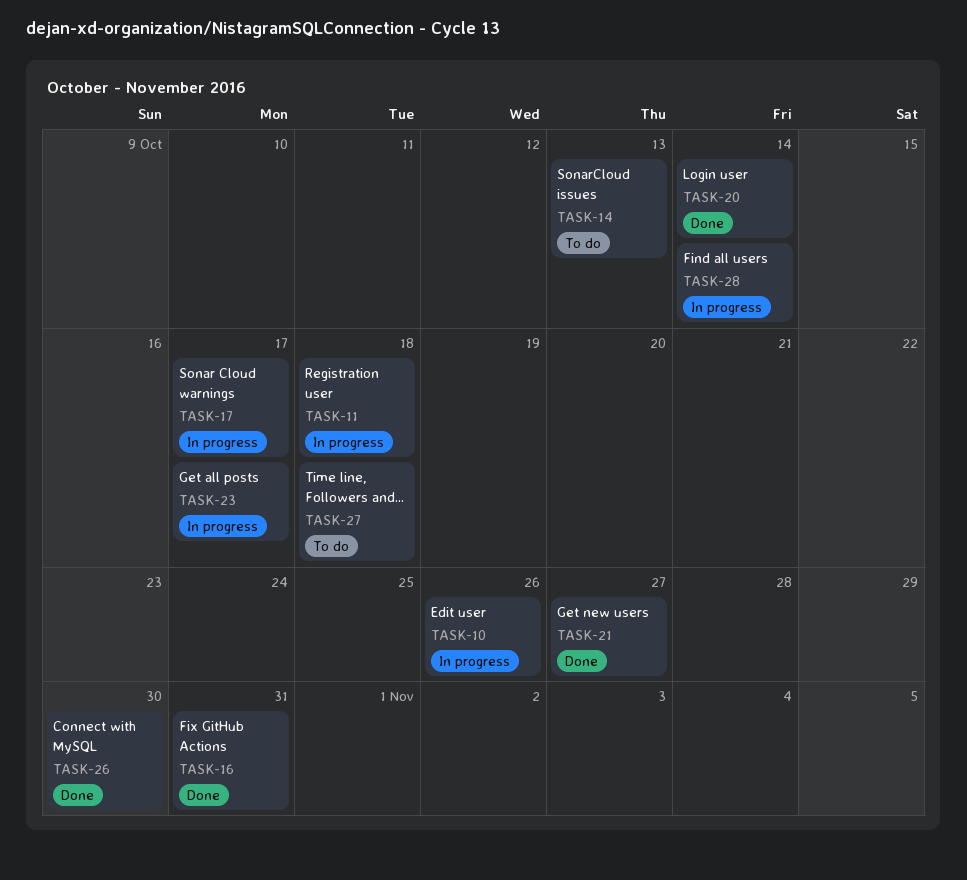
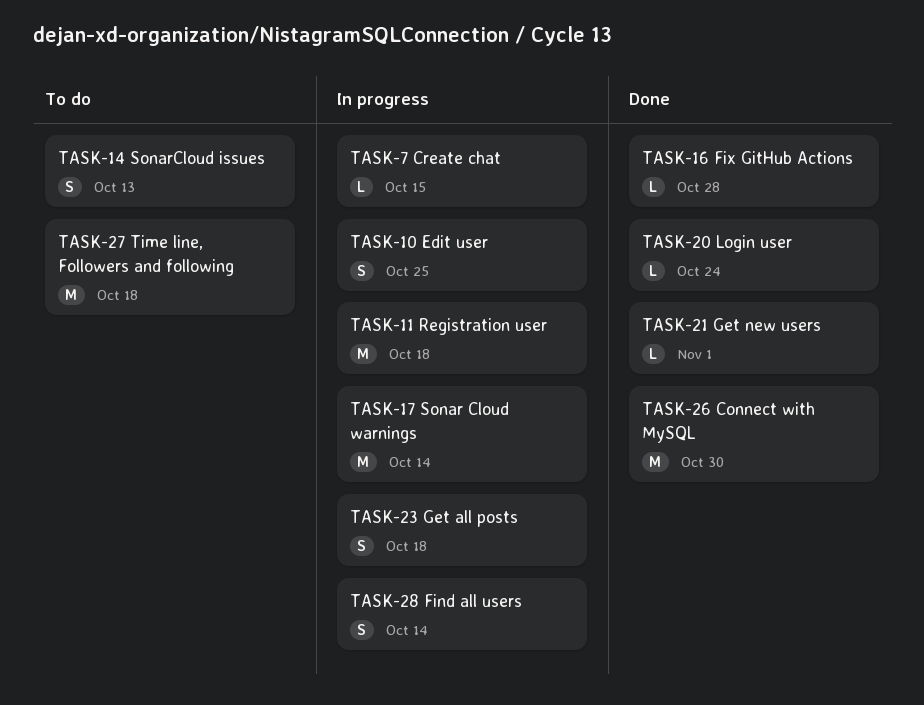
TASK-7: none -> present
TASK-10, due: Oct 26 -> Oct 25
TASK-16, due: Oct 31 -> Oct 28
TASK-17, due: Oct 17 -> Oct 14
TASK-20, due: Oct 14 -> Oct 24
TASK-21, due: Oct 27 -> Nov 1
TASK-23, due: Oct 17 -> Oct 18

